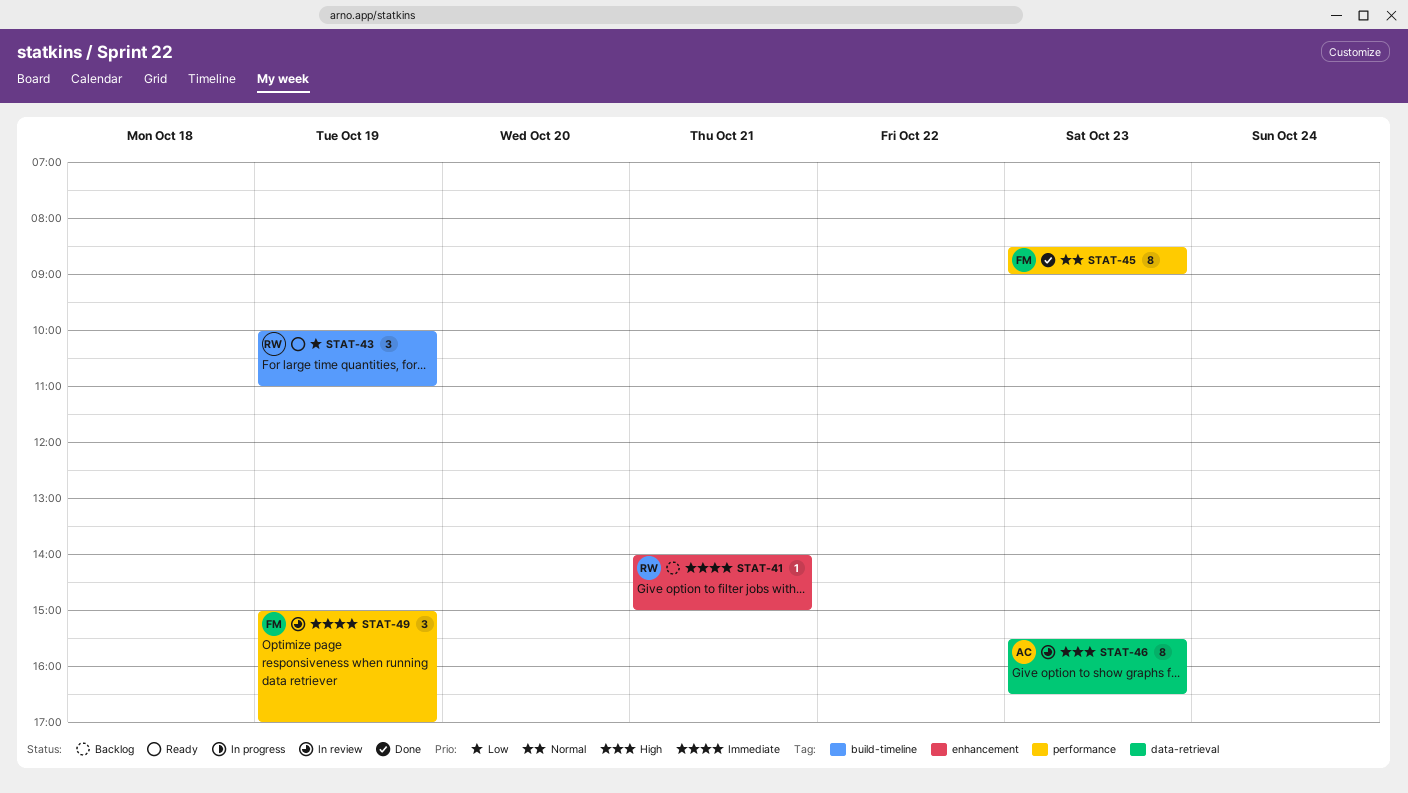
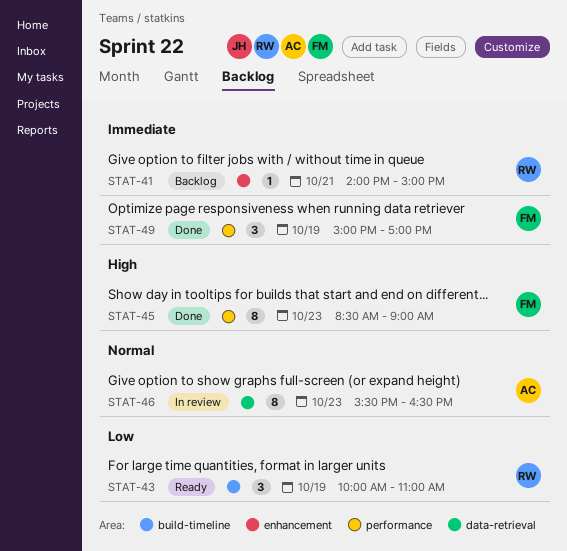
STAT-45, priority: Normal -> High
STAT-46, priority: High -> Normal
STAT-49, status: In review -> Done

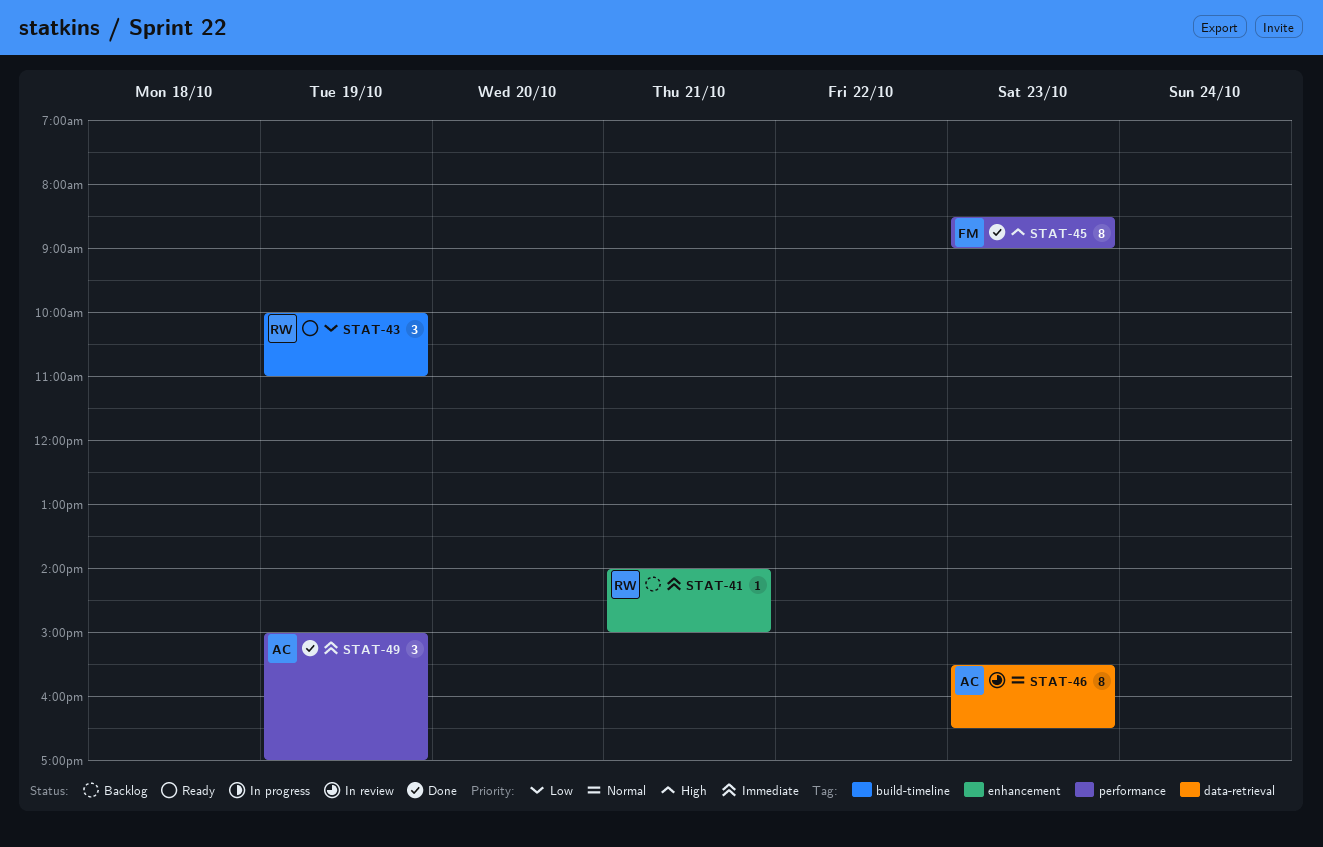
STAT-49, owner: FM -> AC

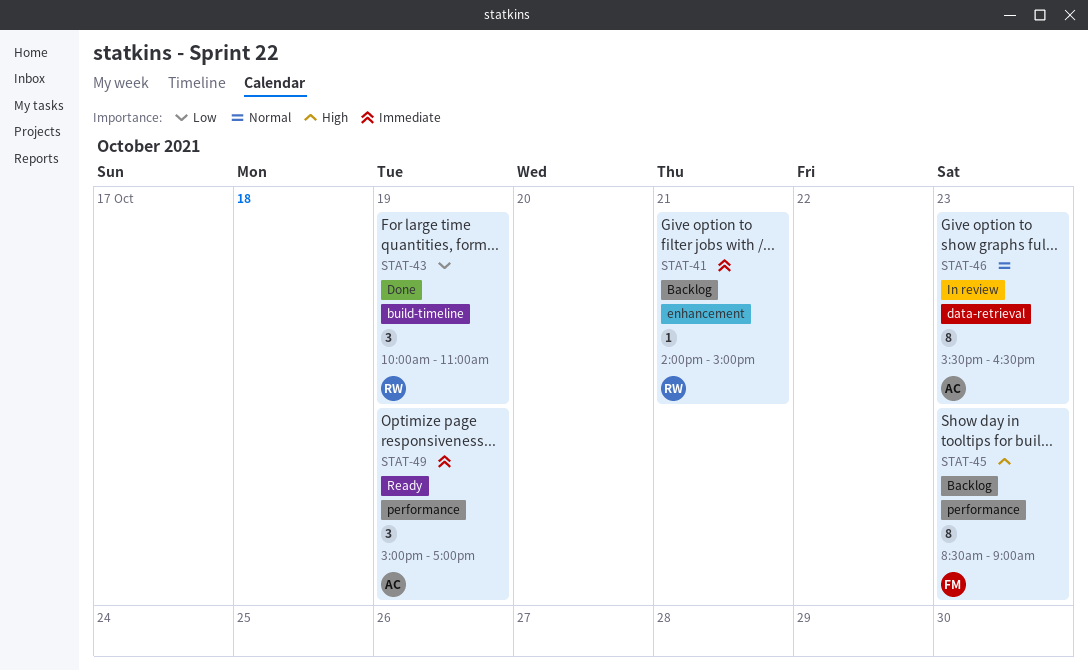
STAT-43, status: Ready -> Done
STAT-45, status: Done -> Backlog
STAT-49, status: Done -> Ready

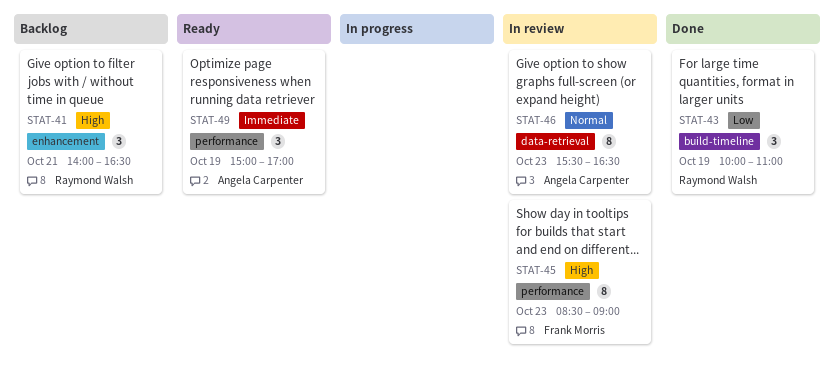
STAT-41, priority: Immediate -> High
STAT-41, estimate: 1 -> 3
STAT-41, ends: 15:00 -> 16:30
STAT-45, status: Backlog -> In review

